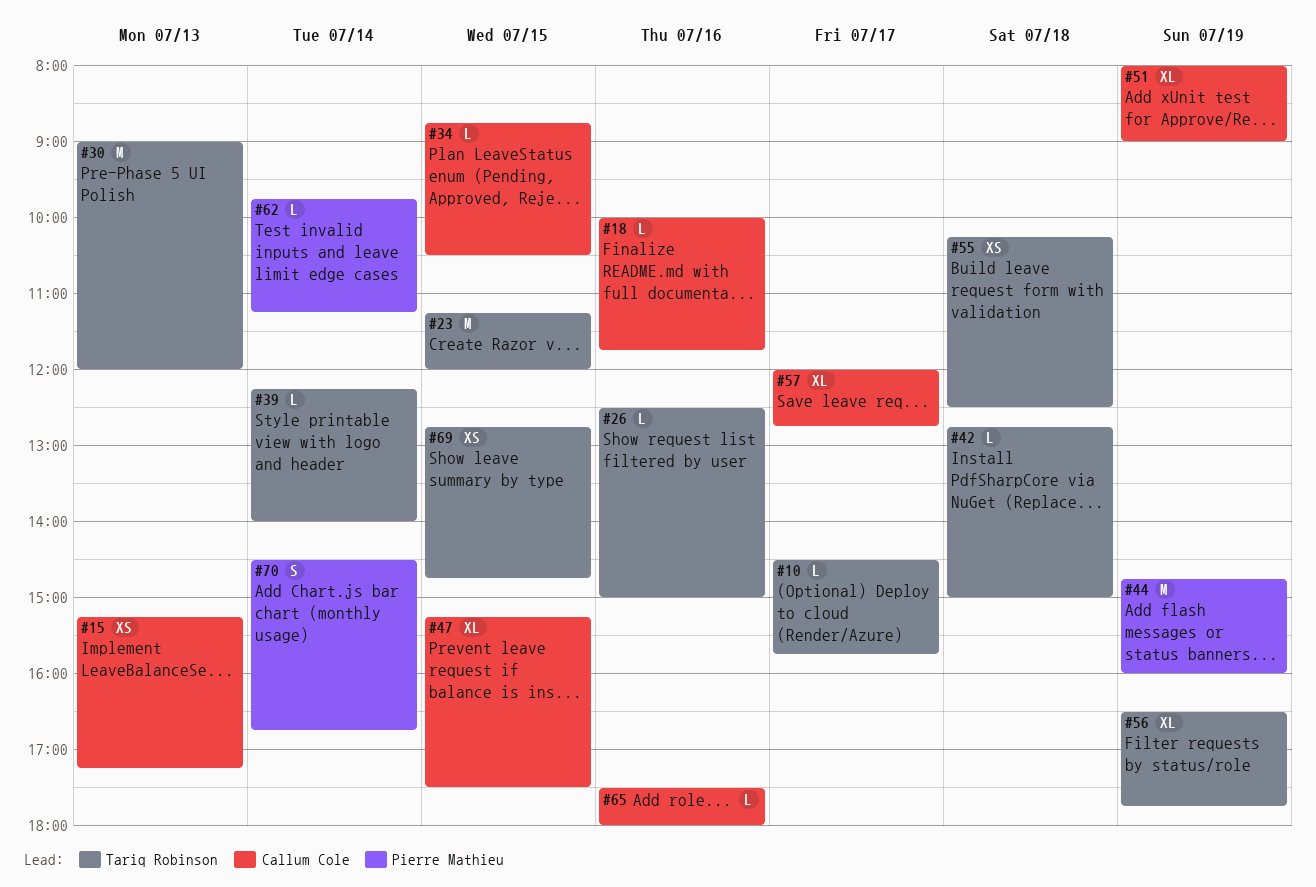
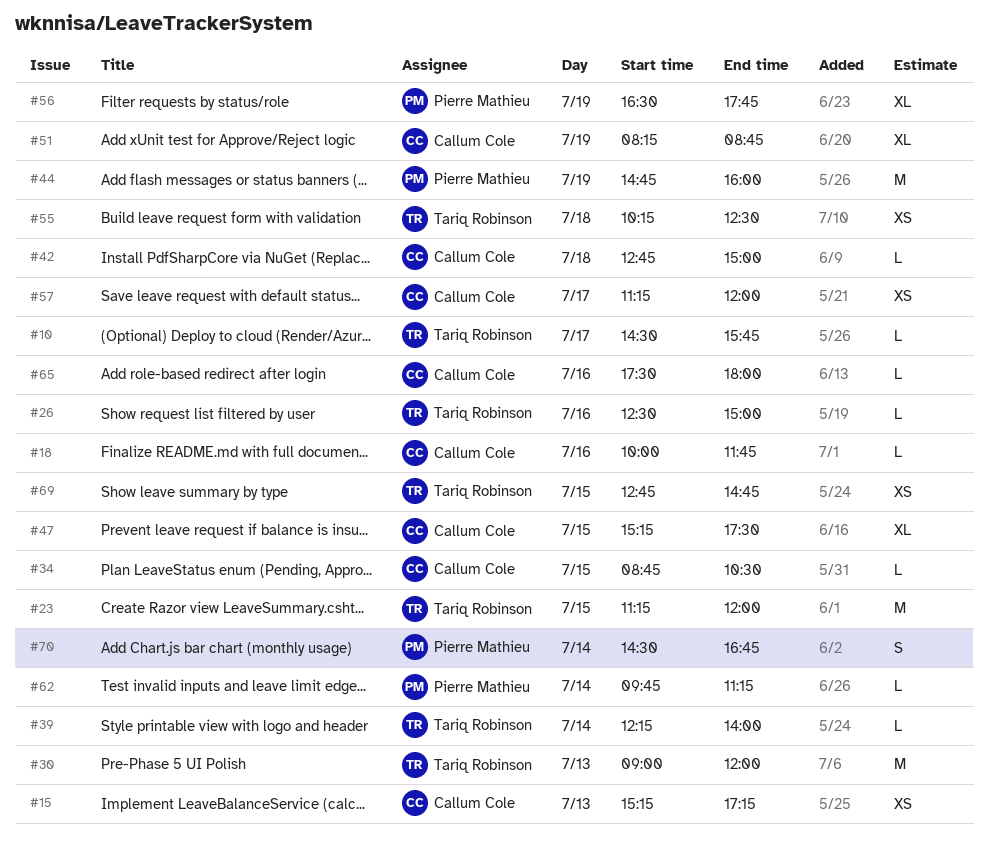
#42, owner: Tariq Robinson -> Callum Cole
#51, begins: 08:00 -> 08:15
#51, ends: 09:00 -> 08:45
#56, owner: Tariq Robinson -> Pierre Mathieu
#57, estimate: XL -> XS
#57, begins: 12:00 -> 11:15
#57, ends: 12:45 -> 12:00

